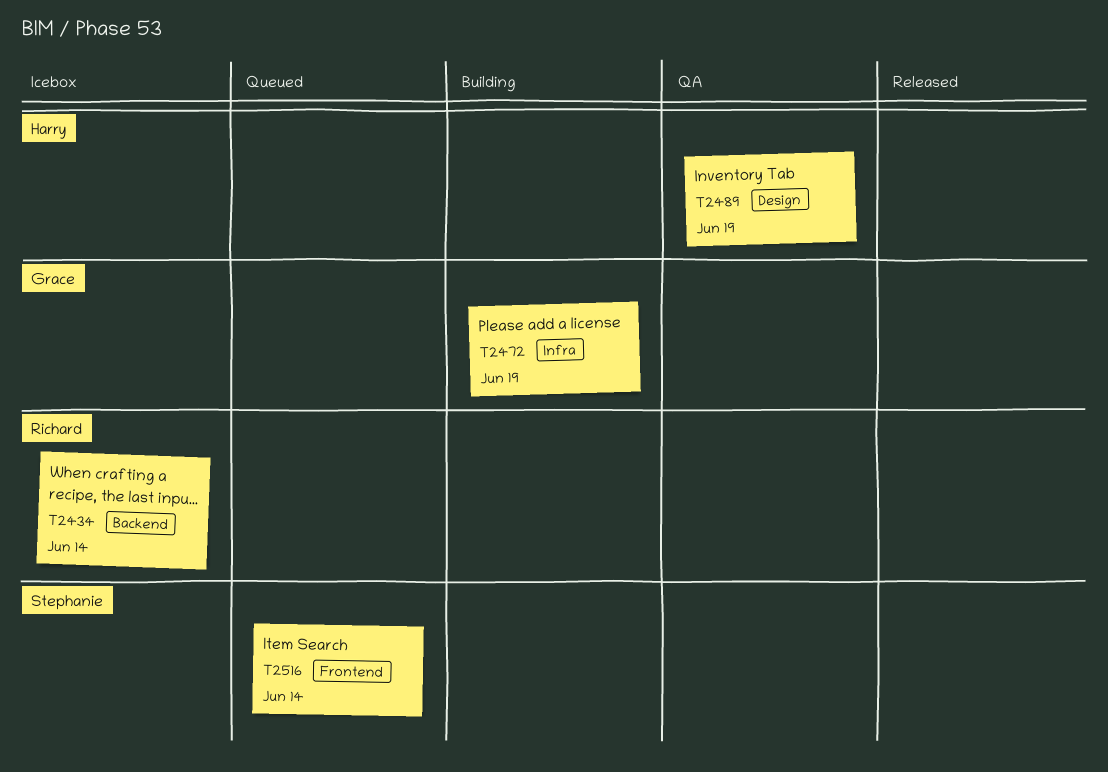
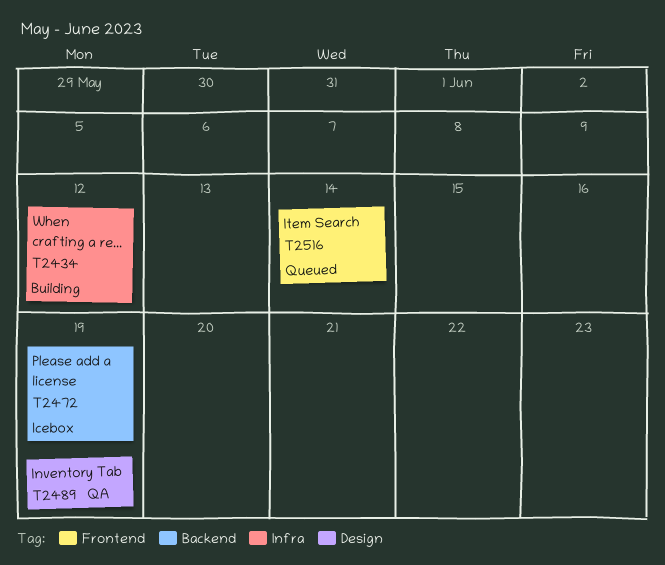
T2434, status: Icebox -> Building
T2434, label: Backend -> Infra
T2434, due: Jun 14 -> Jun 12
T2472, status: Building -> Icebox
T2472, label: Infra -> Backend

